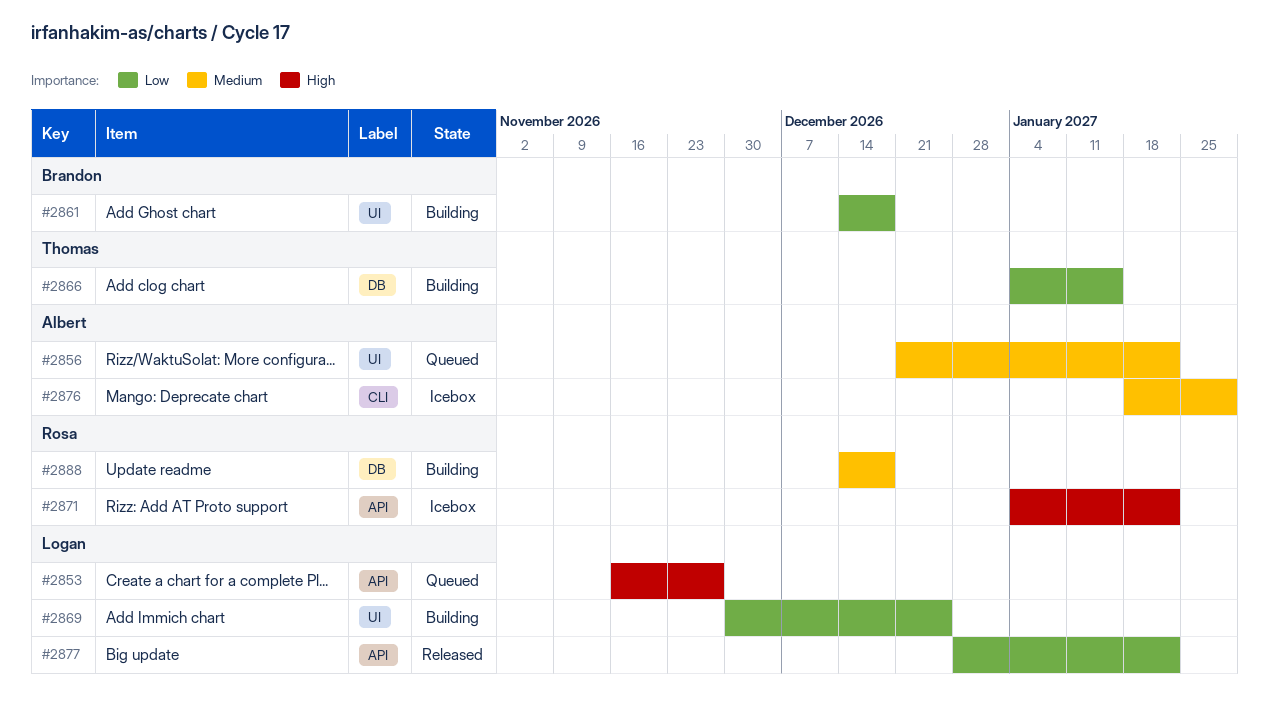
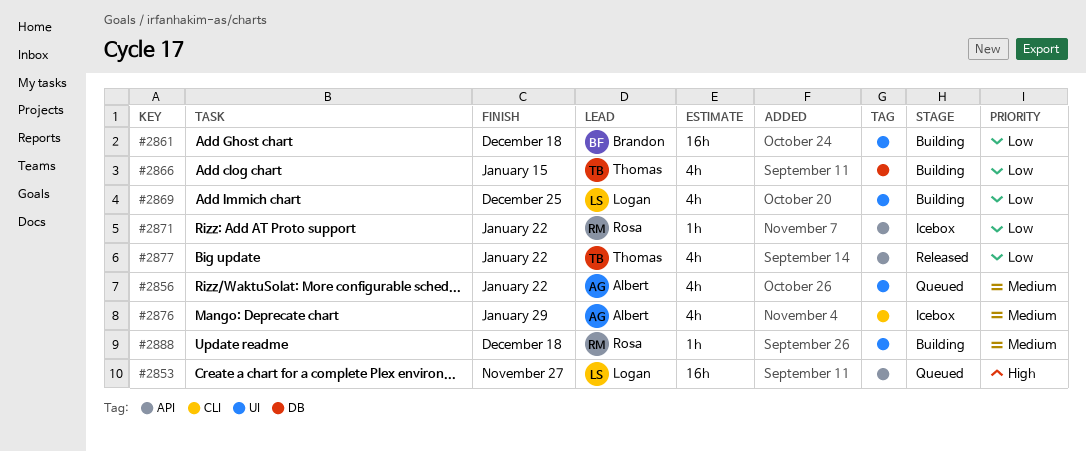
#2871, priority: High -> Low
#2877, owner: Logan -> Thomas
#2888, label: DB -> UI

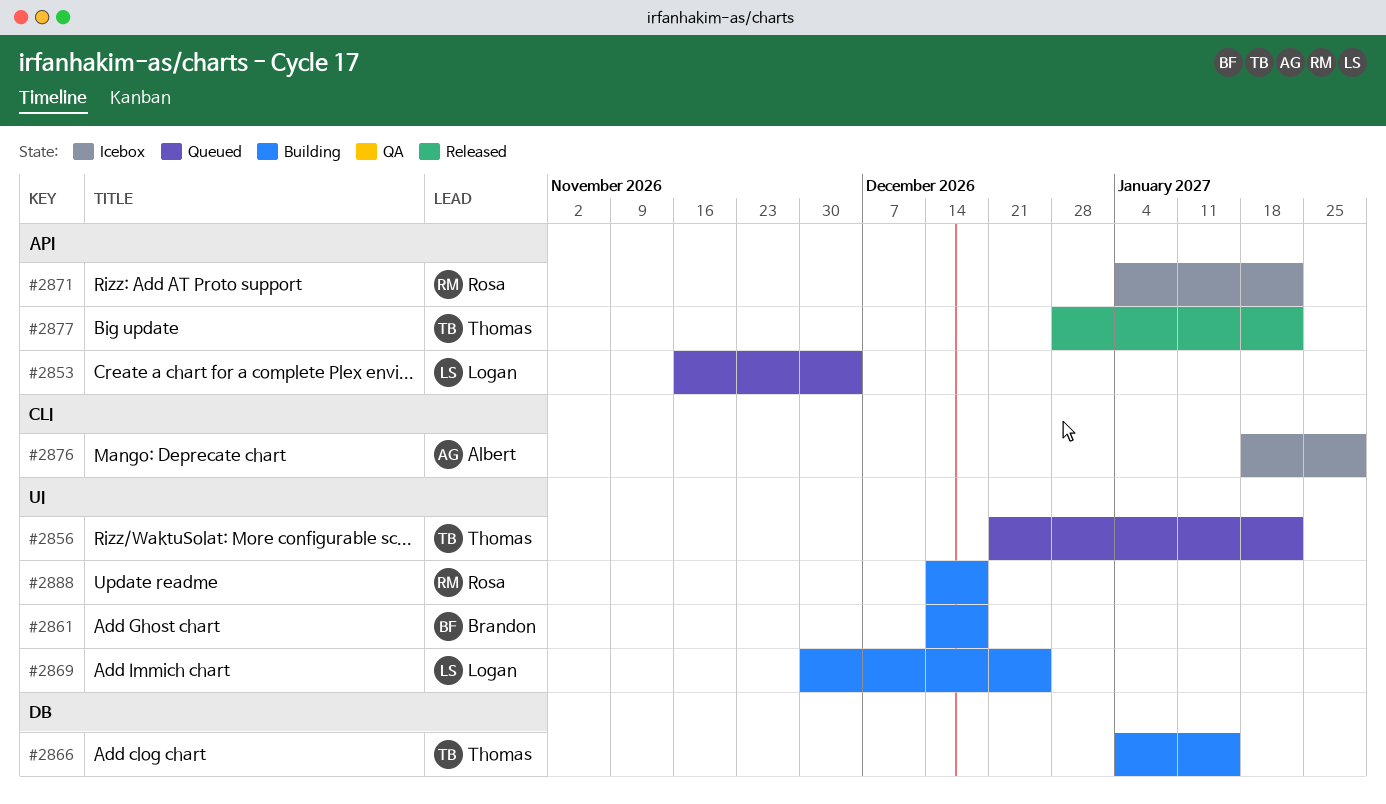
#2853, due: Nov 27 -> Dec 4
#2856, owner: Albert -> Thomas

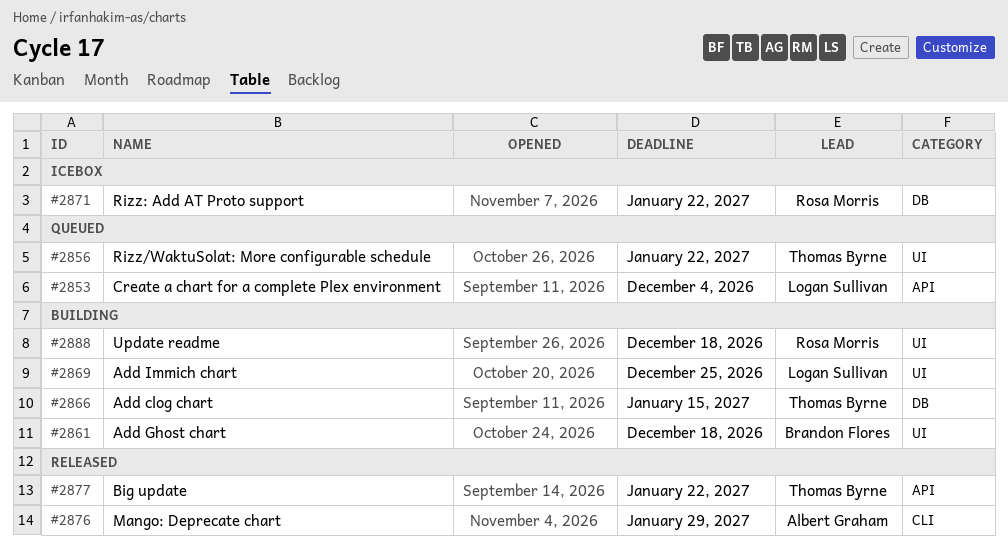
#2871, label: API -> DB
#2876, status: Icebox -> Released

